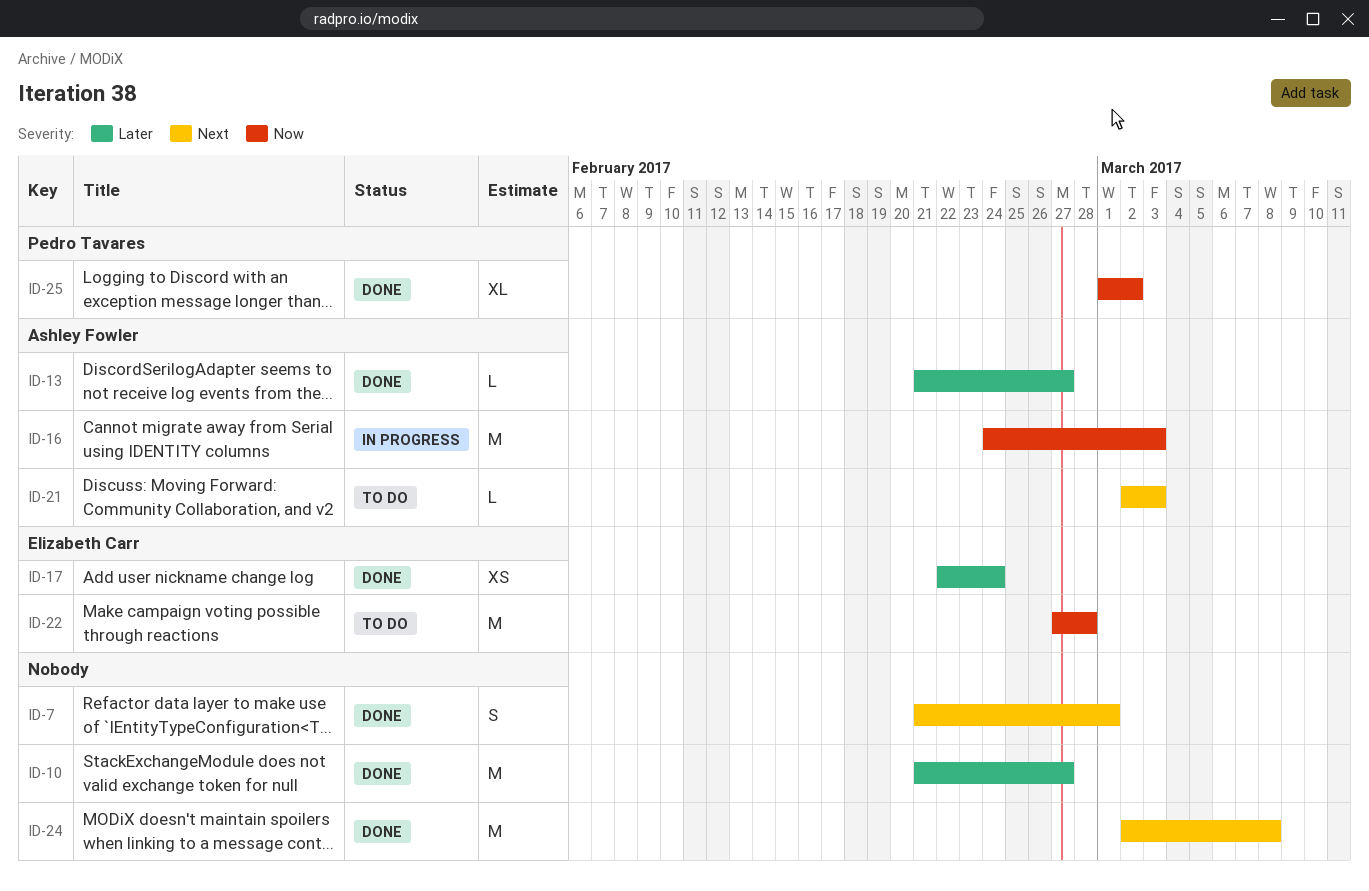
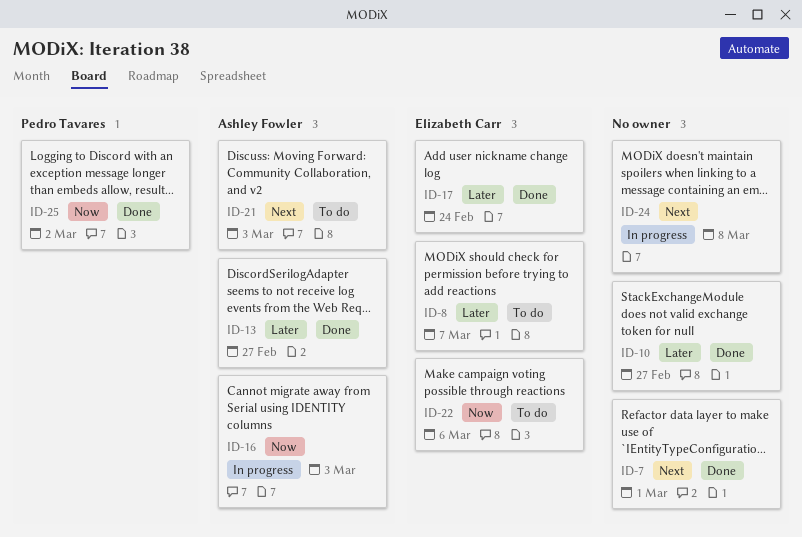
ID-8: none -> present
ID-22, due: Feb 28 -> Mar 6
ID-24, status: Done -> In progress

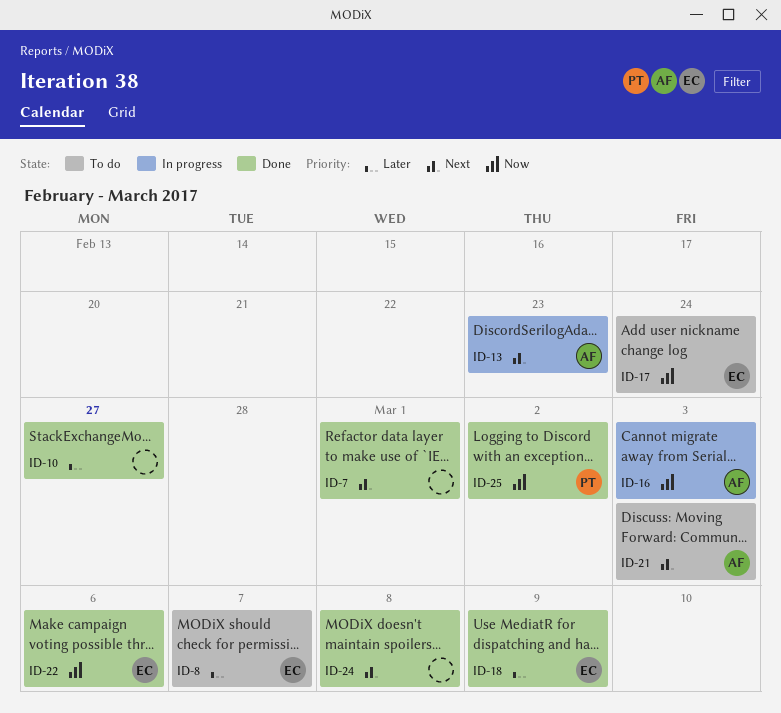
ID-13, status: Done -> In progress
ID-13, priority: Later -> Next
ID-13, due: Feb 27 -> Feb 23
ID-17, status: Done -> To do
ID-17, priority: Later -> Now
ID-18: none -> present
ID-22, status: To do -> Done
ID-24, status: In progress -> Done

